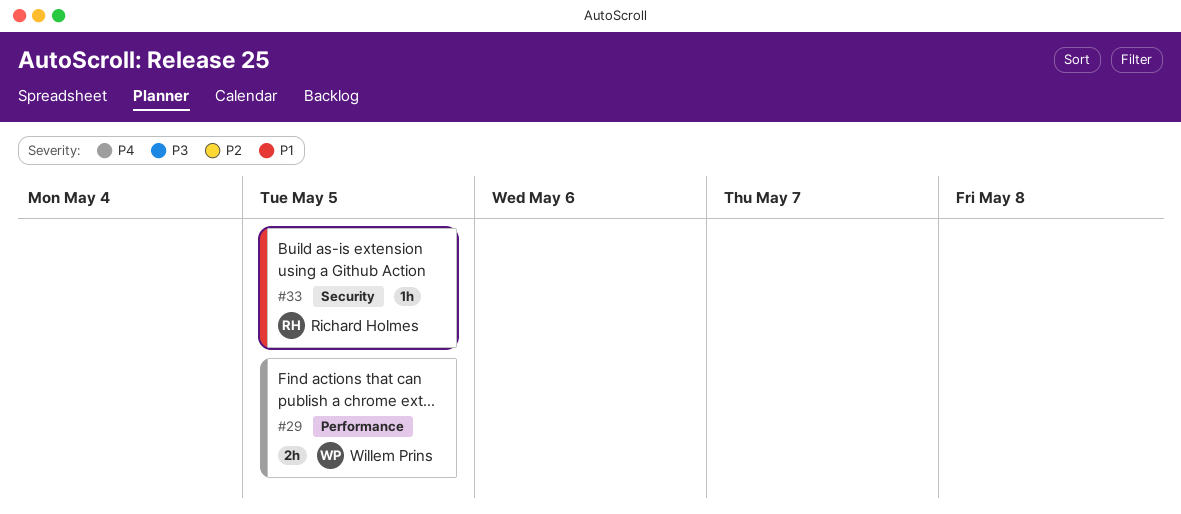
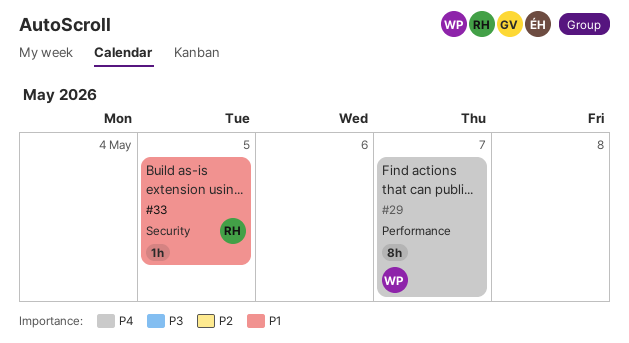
#29, estimate: 2h -> 8h
#29, due: May 5 -> May 7

